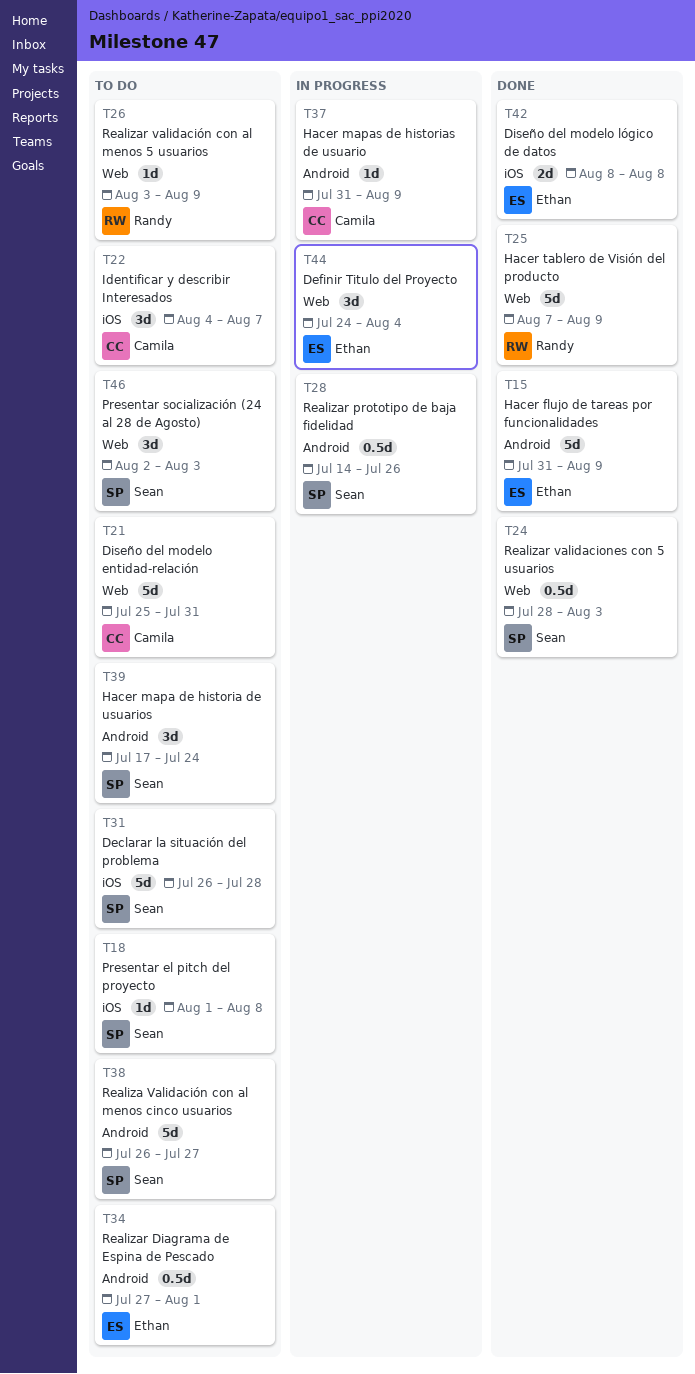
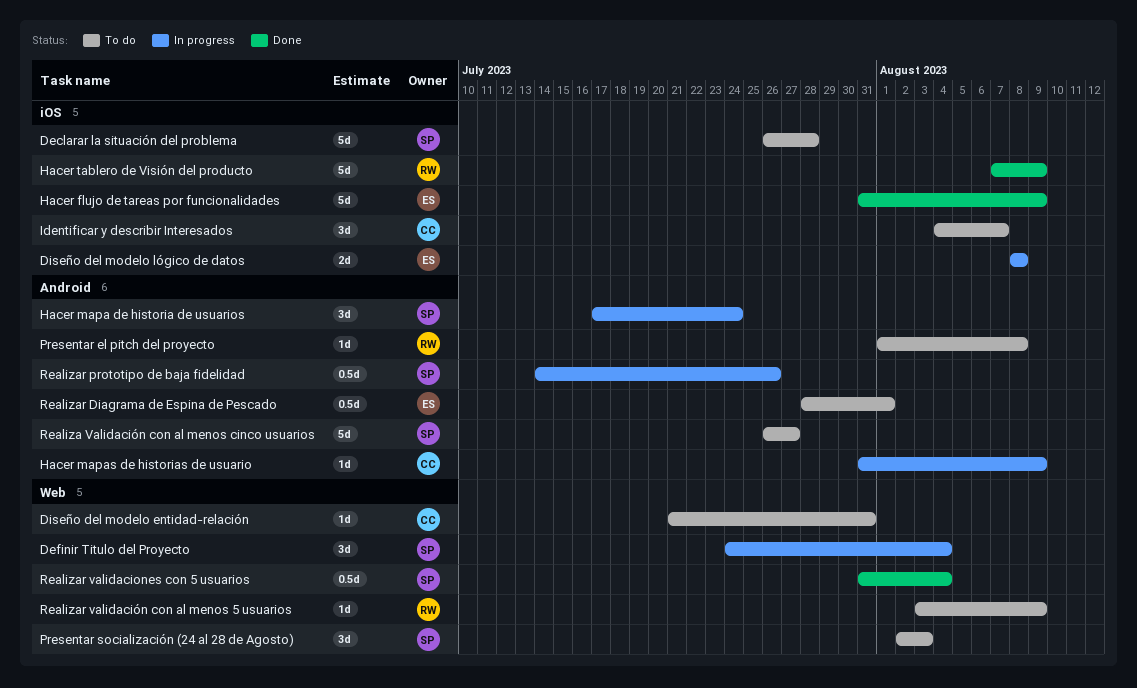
Definir Titulo del Proyecto, owner: Ethan -> Sean
Diseño del modelo entidad-relación, estimate: 5d -> 1d
Diseño del modelo entidad-relación, start: Jul 25 -> Jul 21
Diseño del modelo lógico de datos, status: Done -> In progress
Hacer flujo de tareas por funcionalidades, label: Android -> iOS
Hacer mapa de historia de usuarios, status: To do -> In progress
Hacer tablero de Visión del producto, label: Web -> iOS
Presentar el pitch del proyecto, owner: Sean -> Randy
Presentar el pitch del proyecto, label: iOS -> Android
Realizar Diagrama de Espina de Pescado, start: Jul 27 -> Jul 28
Realizar validaciones con 5 usuarios, start: Jul 28 -> Jul 31
Realizar validaciones con 5 usuarios, due: Aug 3 -> Aug 4

